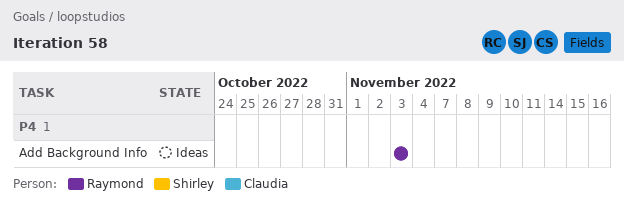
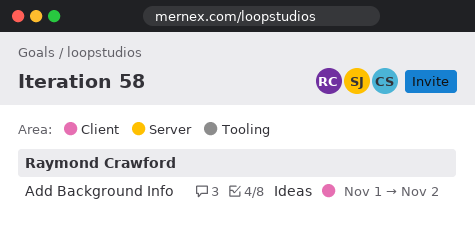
Add Background Info, start: Nov 3 -> Nov 1
Add Background Info, due: Nov 3 -> Nov 2

